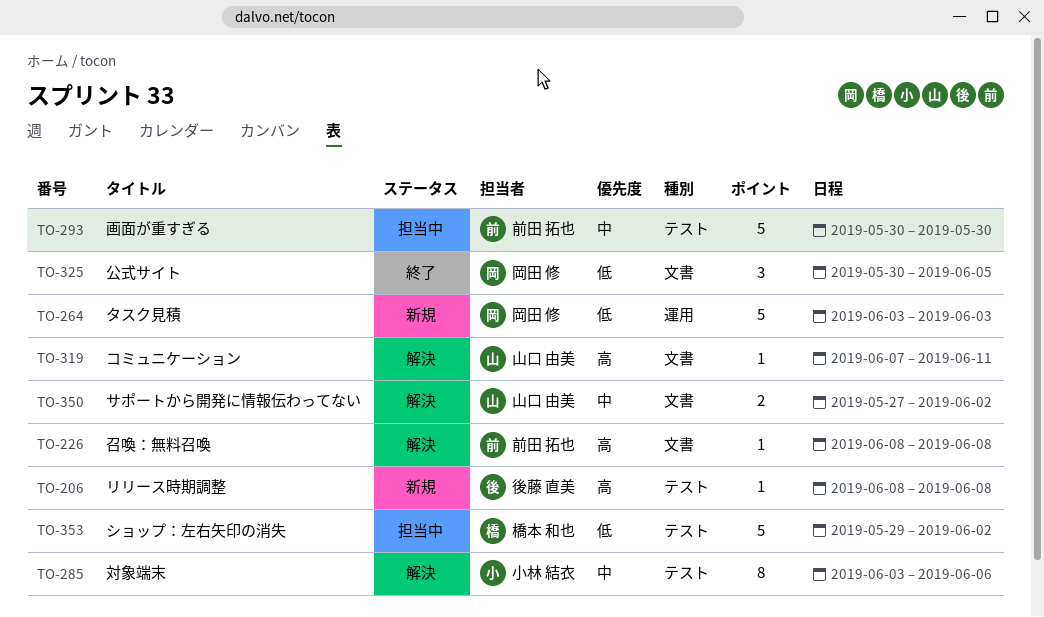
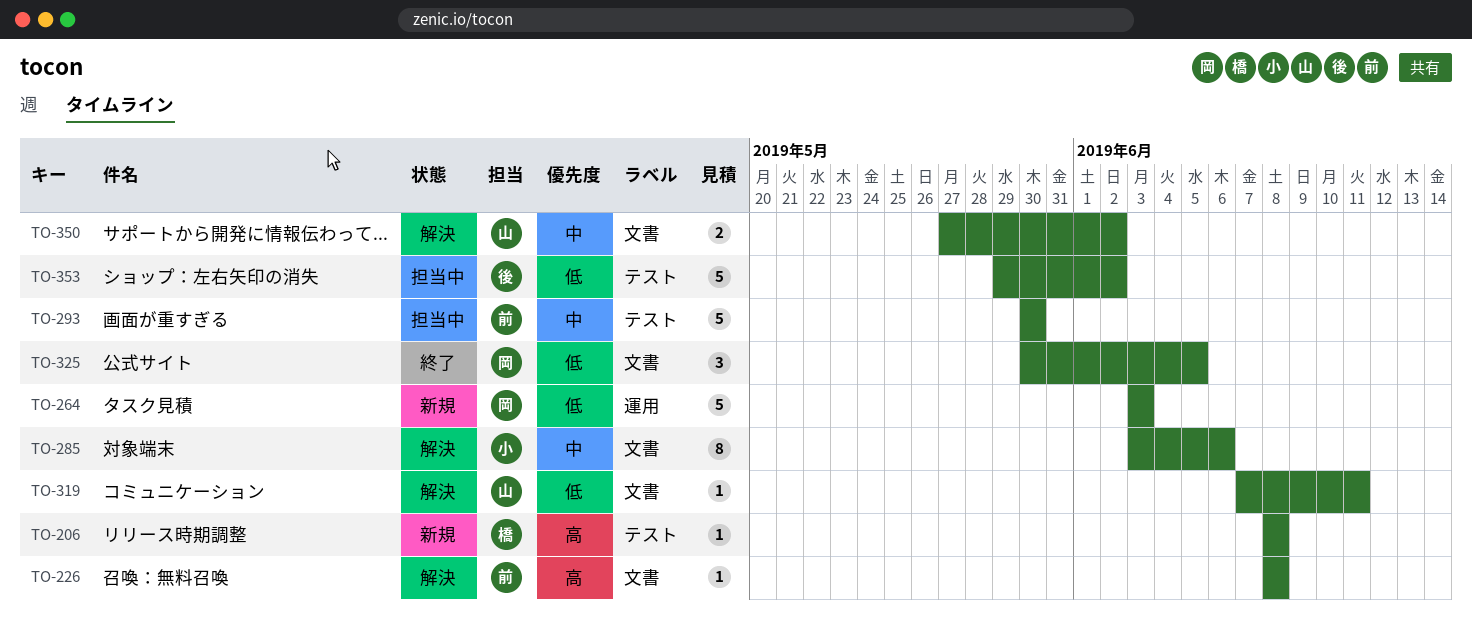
TO-206, owner: 後藤 直美 -> 橋本 和也
TO-285, label: テスト -> 文書
TO-319, priority: 高 -> 低
TO-353, owner: 橋本 和也 -> 後藤 直美

